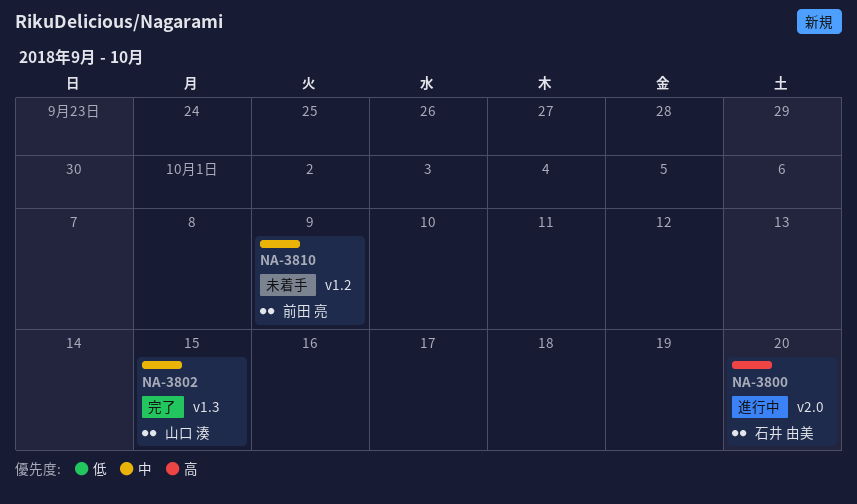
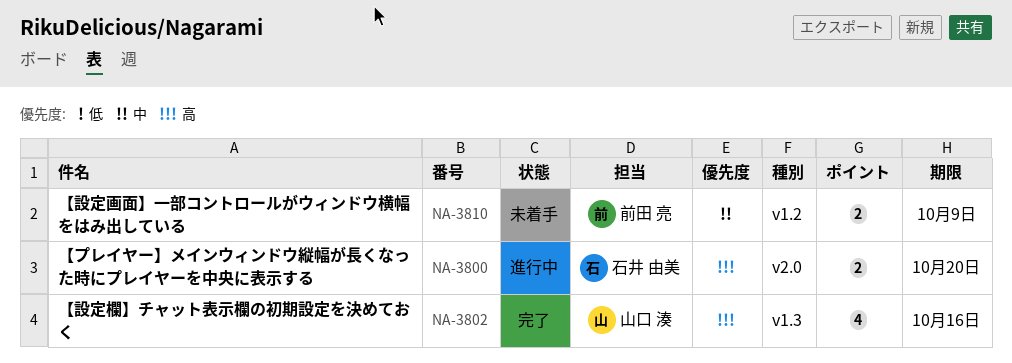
NA-3802, priority: 中 -> 高
NA-3802, estimate: 2 -> 4
NA-3802, due: Oct 15 -> Oct 16

